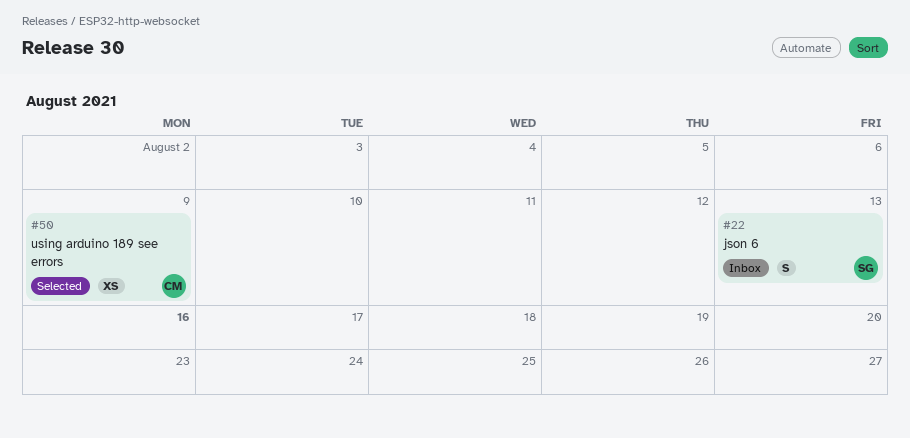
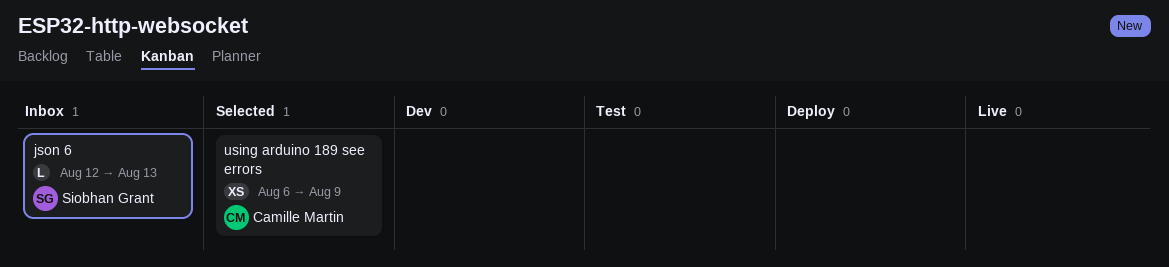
json 6, estimate: S -> L

